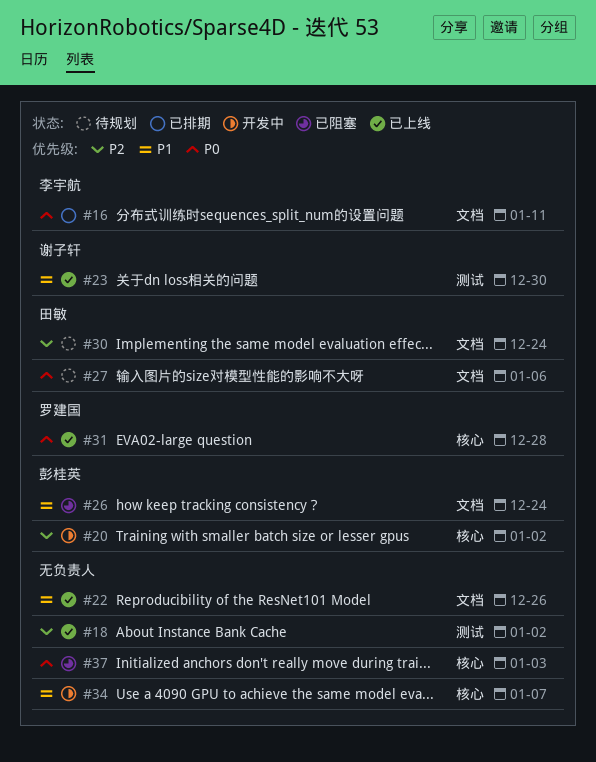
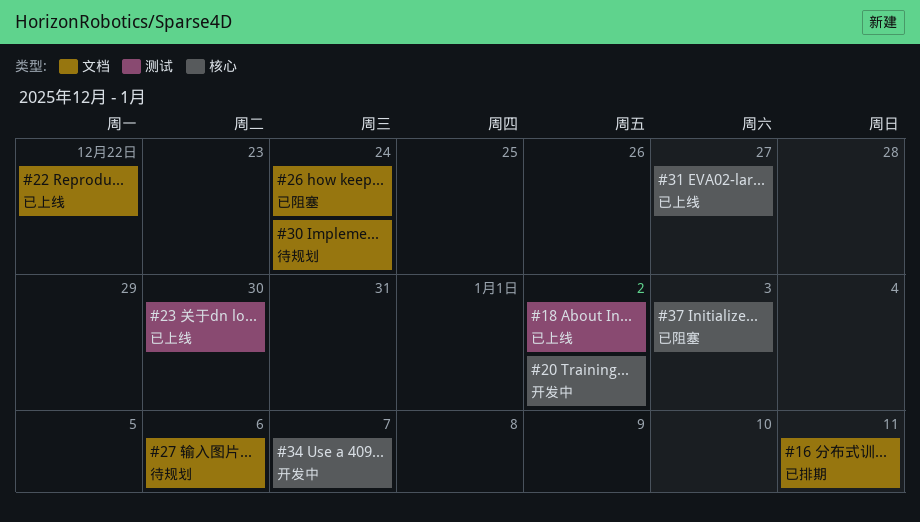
#22, due: Dec 26 -> Dec 22
#31, due: Dec 28 -> Dec 27

